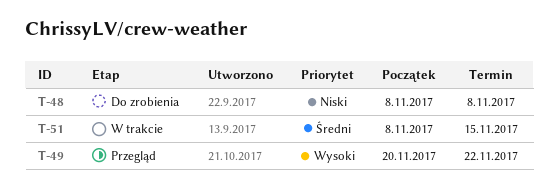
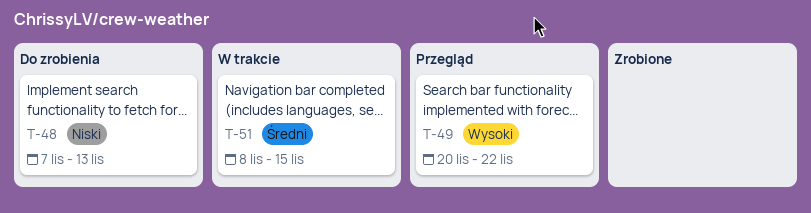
T-48, start: Nov 8 -> Nov 7
T-48, due: Nov 8 -> Nov 13

